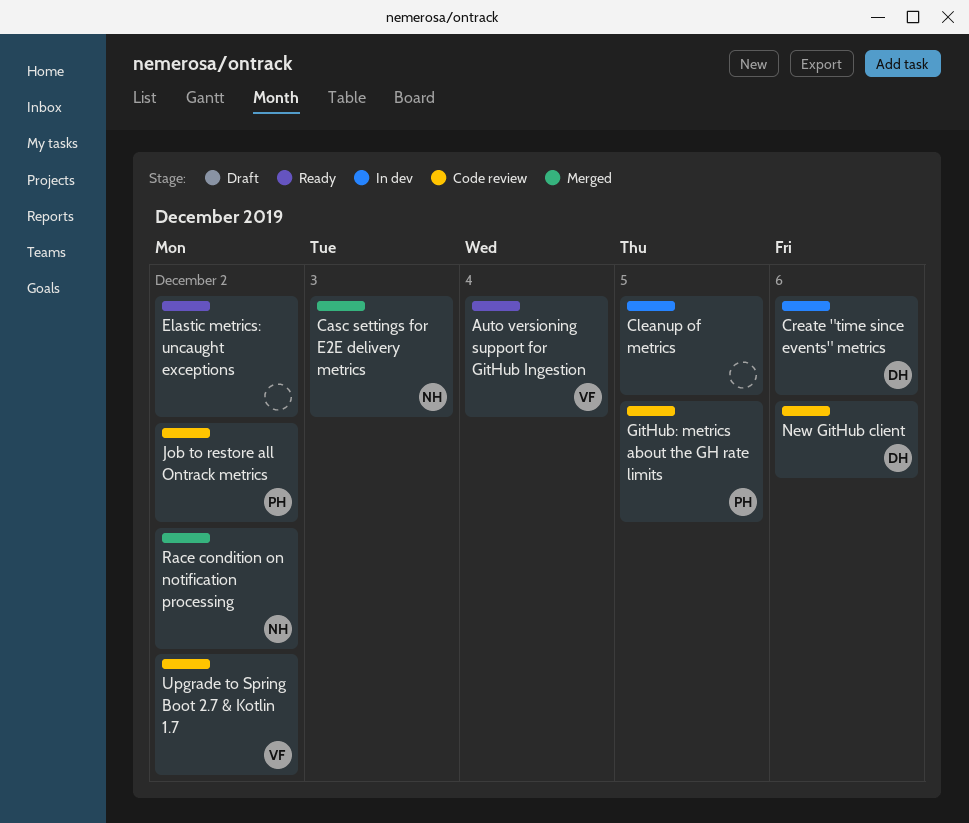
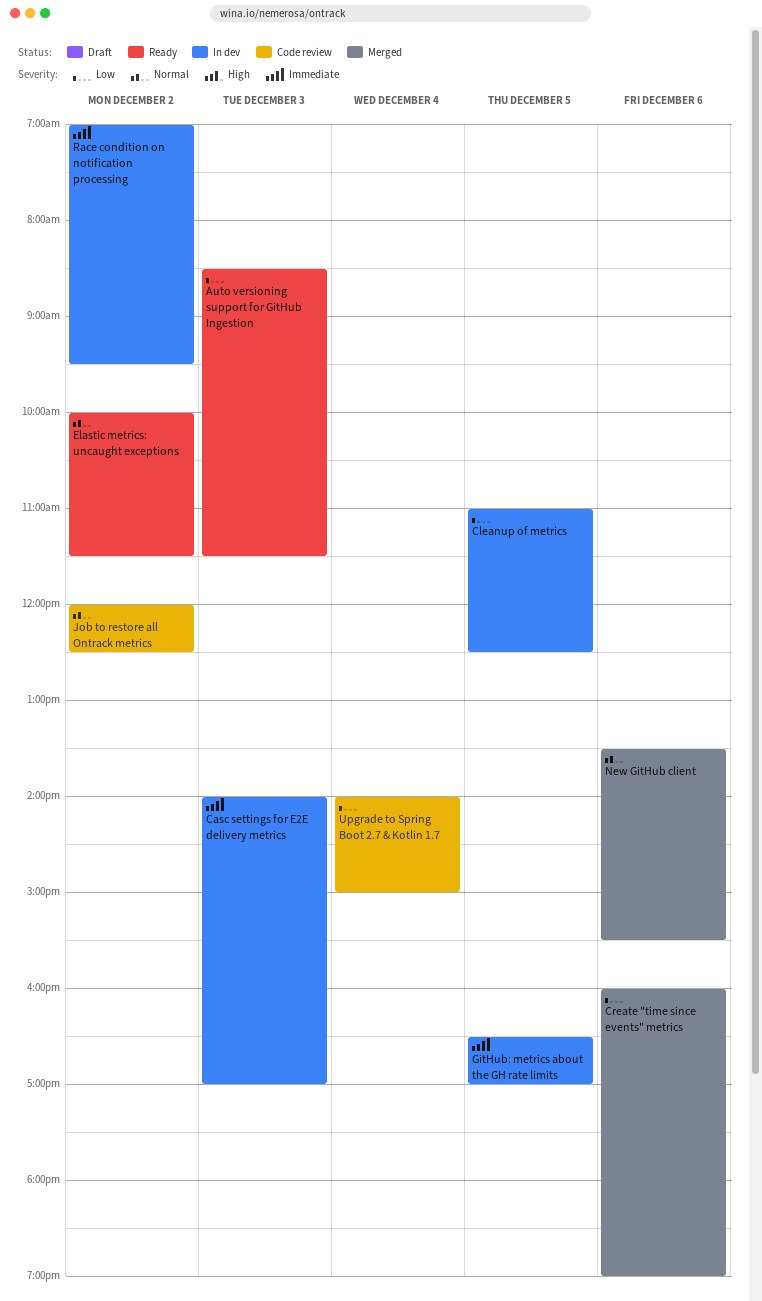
Auto versioning support for GitHub Ingestion, day: Dec 4 -> Dec 3
Casc settings for E2E delivery metrics, status: Merged -> In dev
Create "time since events" metrics, status: In dev -> Merged
GitHub: metrics about the GH rate limits, status: Code review -> In dev
New GitHub client, status: Code review -> Merged
Race condition on notification processing, status: Merged -> In dev
Upgrade to Spring Boot 2.7 & Kotlin 1.7, day: Dec 2 -> Dec 4

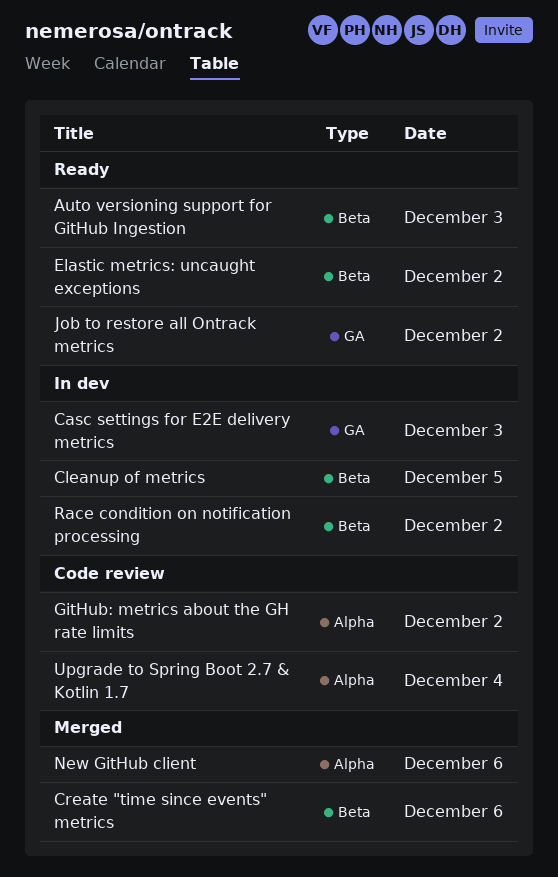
GitHub: metrics about the GH rate limits, status: In dev -> Code review
GitHub: metrics about the GH rate limits, day: Dec 5 -> Dec 2
Job to restore all Ontrack metrics, status: Code review -> Ready

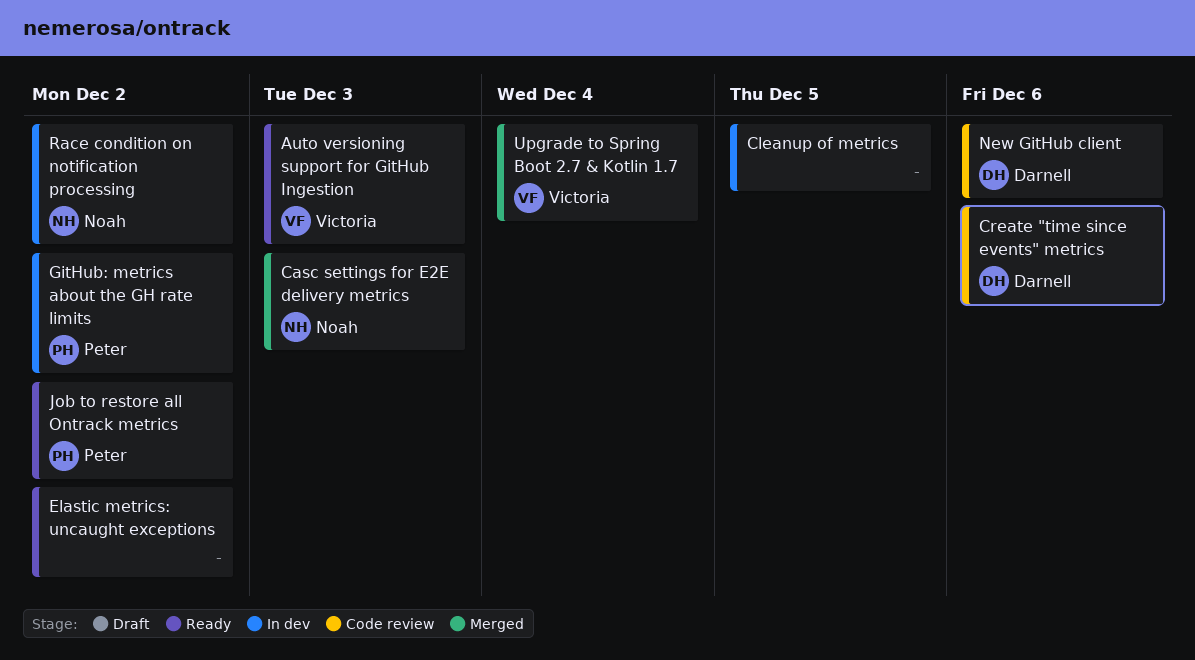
Casc settings for E2E delivery metrics, status: In dev -> Merged
Create "time since events" metrics, status: Merged -> Code review
GitHub: metrics about the GH rate limits, status: Code review -> In dev
New GitHub client, status: Merged -> Code review
Upgrade to Spring Boot 2.7 & Kotlin 1.7, status: Code review -> Merged

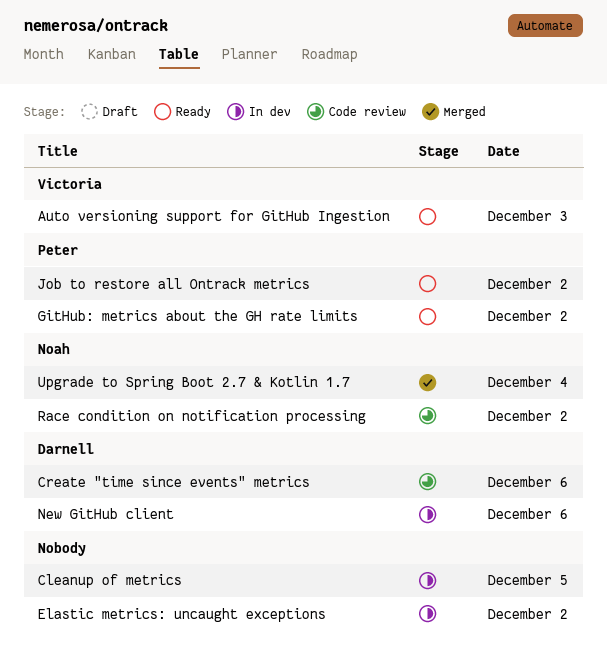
Casc settings for E2E delivery metrics: present -> none
Elastic metrics: uncaught exceptions, status: Ready -> In dev
GitHub: metrics about the GH rate limits, status: In dev -> Ready
New GitHub client, status: Code review -> In dev
Race condition on notification processing, status: In dev -> Code review
Upgrade to Spring Boot 2.7 & Kotlin 1.7, owner: Victoria -> Noah

